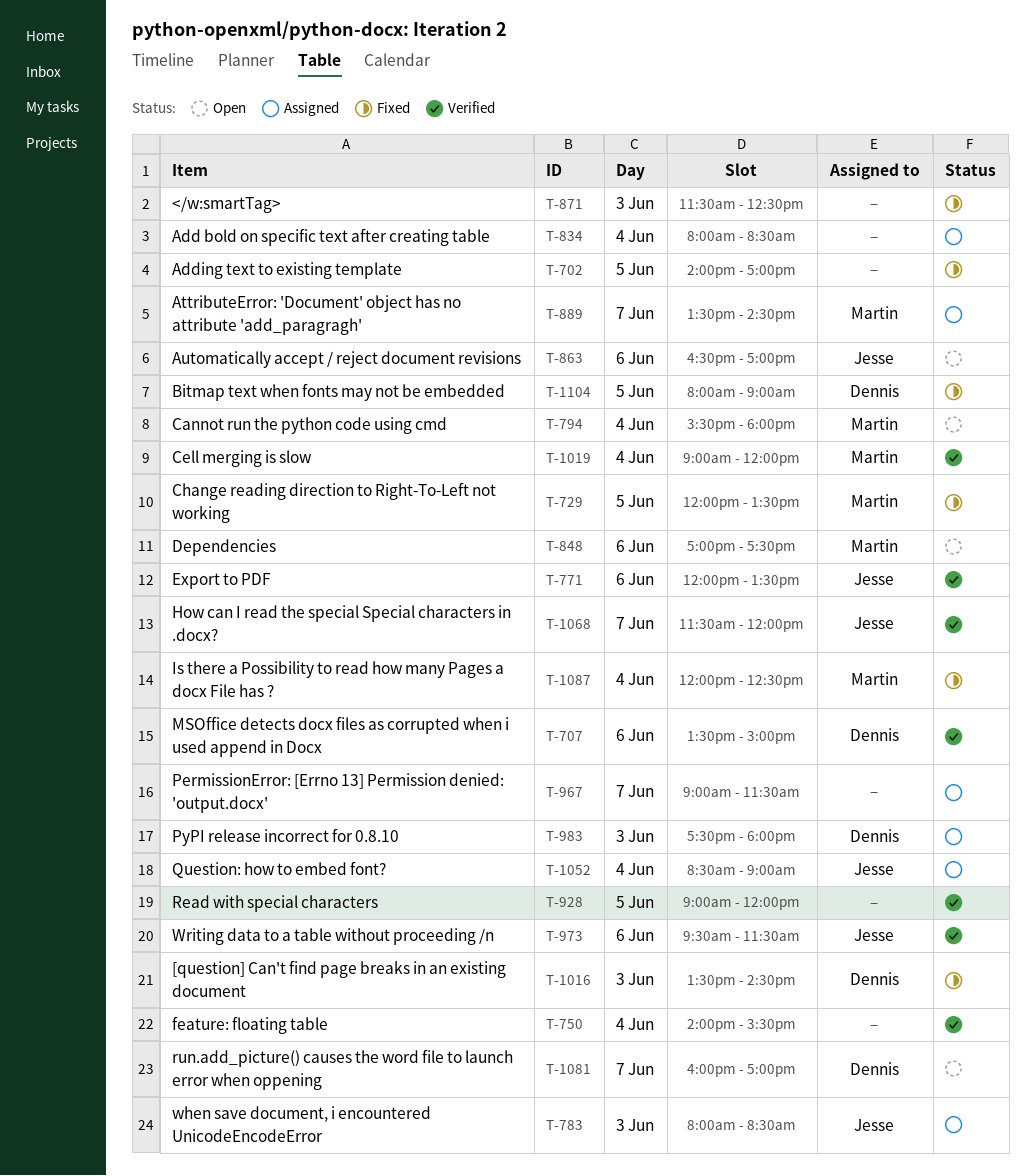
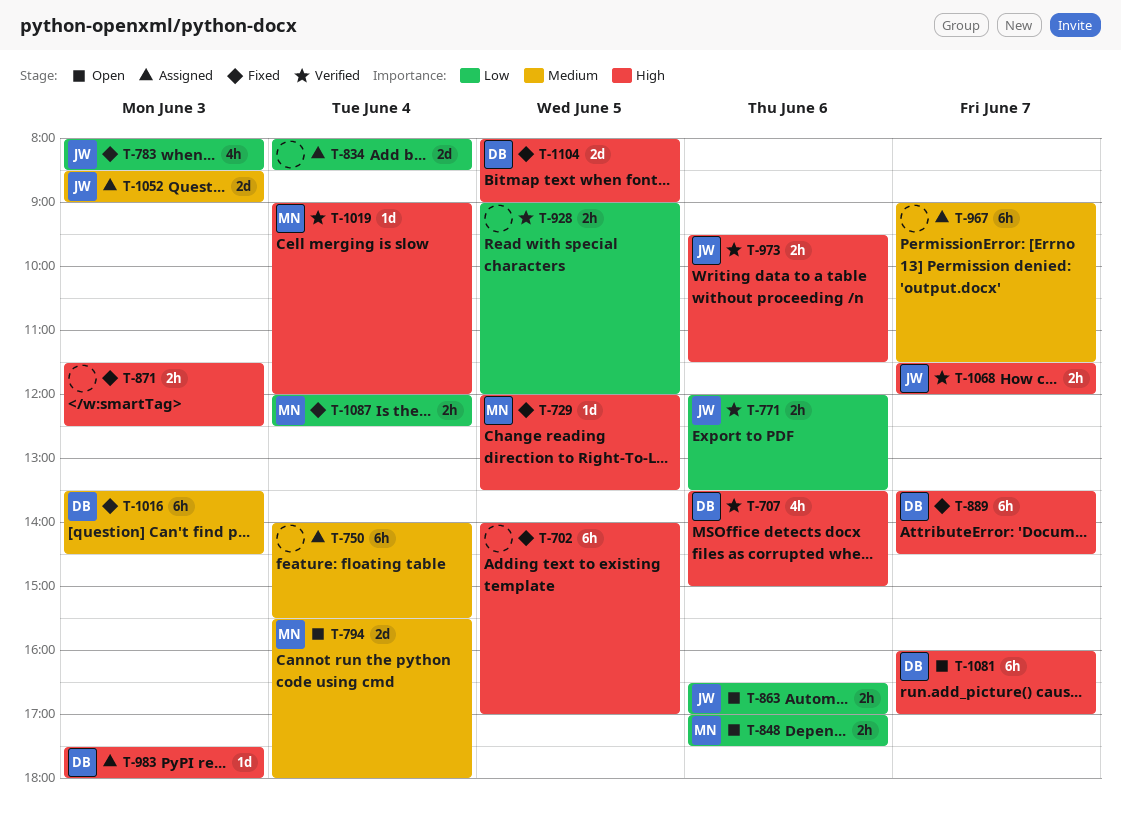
T-750, status: Verified -> Assigned
T-783, status: Assigned -> Fixed
T-889, status: Assigned -> Fixed
T-889, owner: Martin -> Dennis
T-1052, day: Jun 4 -> Jun 3

